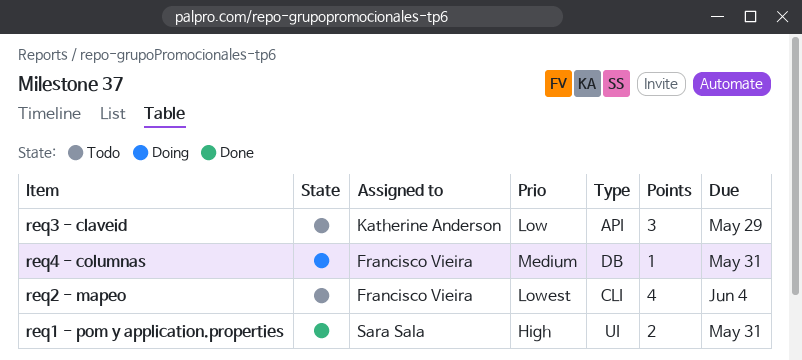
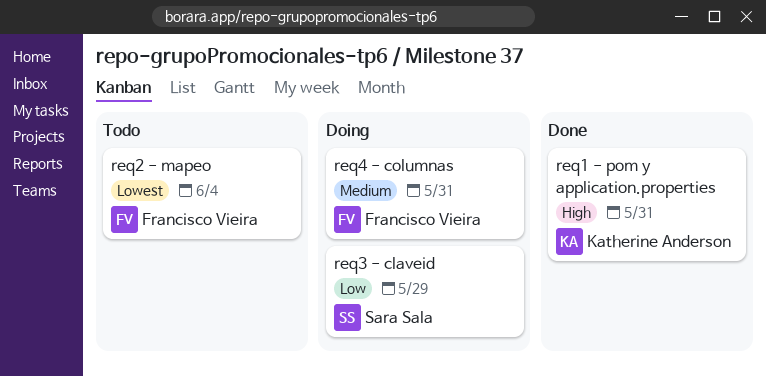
req1 - pom y application.properties, owner: Sara Sala -> Katherine Anderson
req3 - claveid, status: Todo -> Doing
req3 - claveid, owner: Katherine Anderson -> Sara Sala

